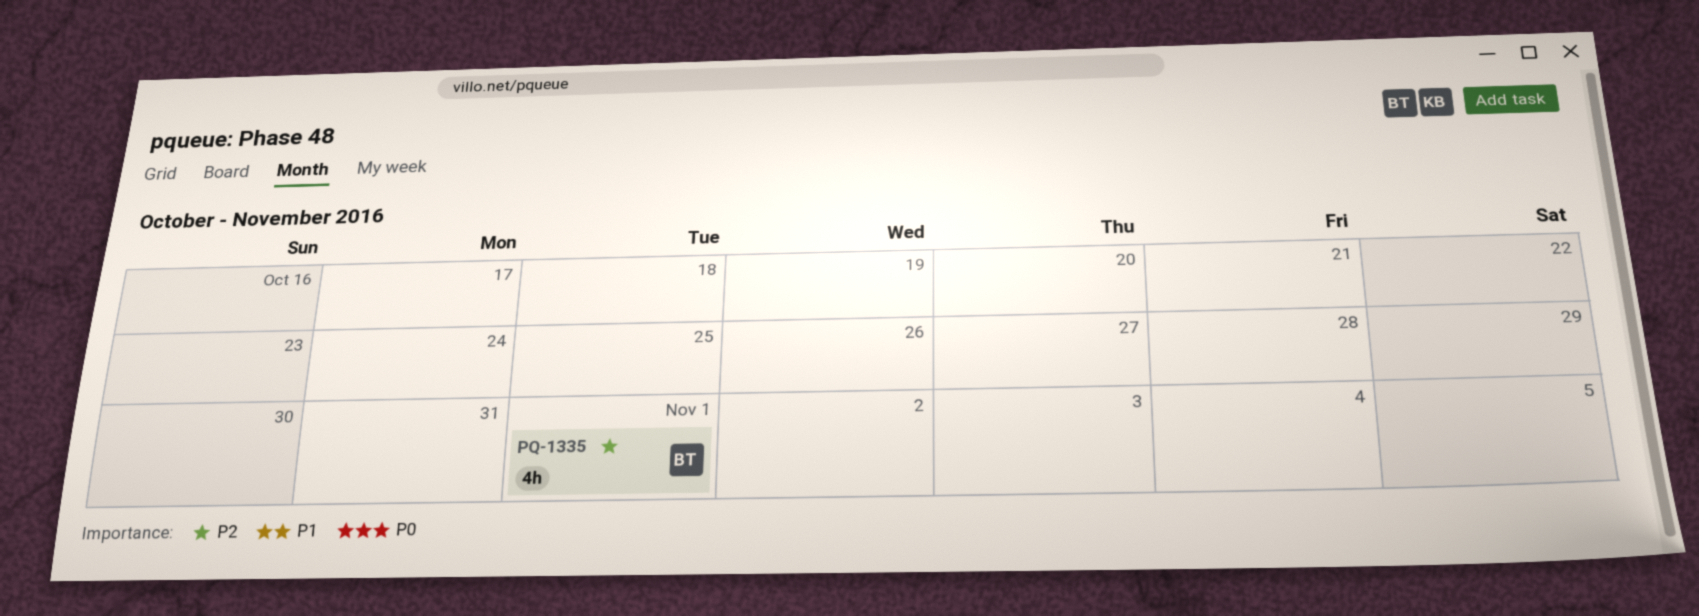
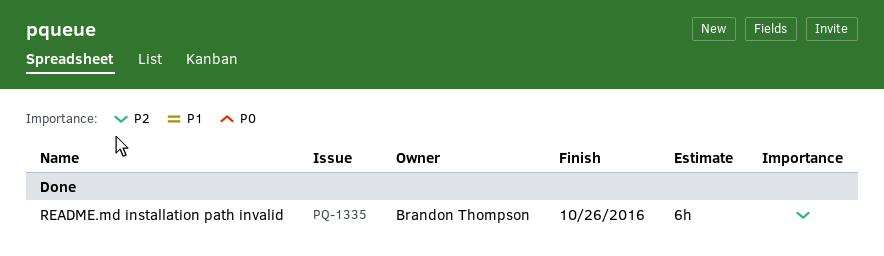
PQ-1335, estimate: 4h -> 6h
PQ-1335, due: Nov 1 -> Oct 26

